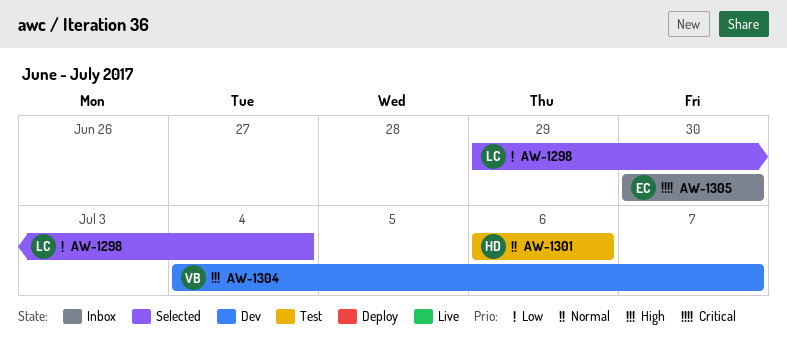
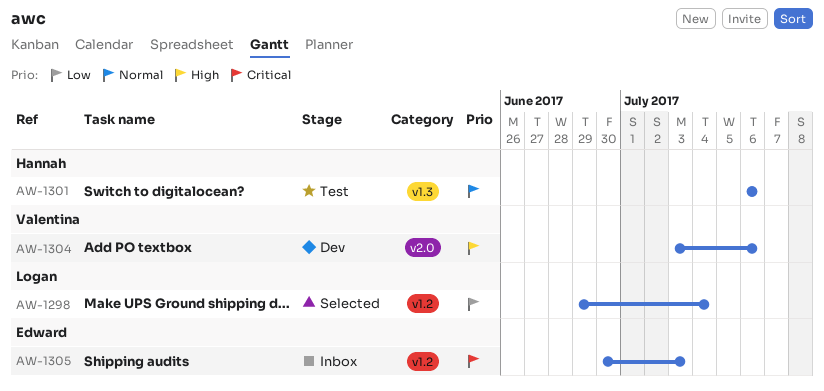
AW-1304, start: Jul 4 -> Jul 3
AW-1304, due: Jul 7 -> Jul 6
AW-1305, due: Jun 30 -> Jul 3

